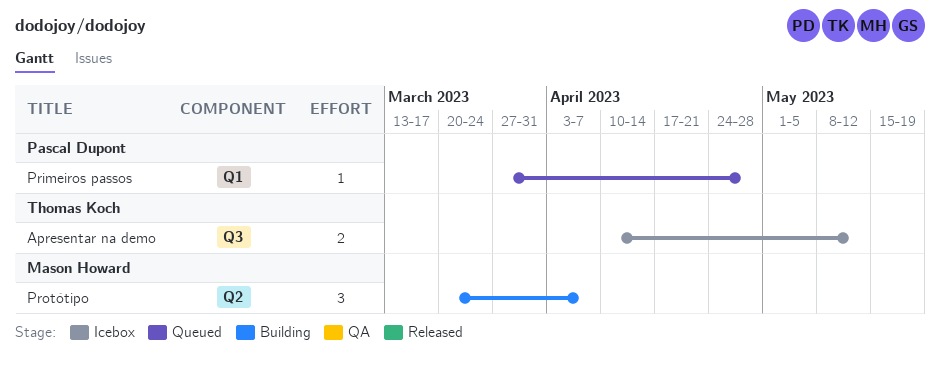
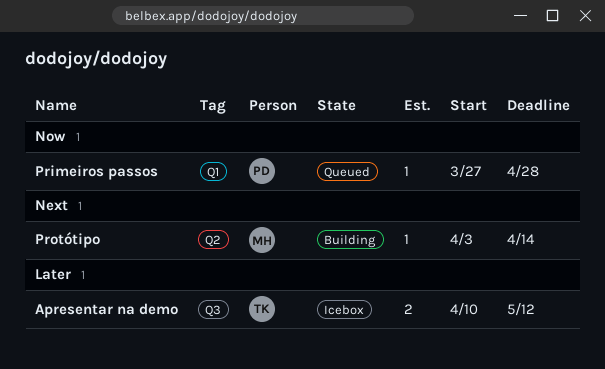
Protótipo, estimate: 3 -> 1
Protótipo, start: Mar 20 -> Apr 3
Protótipo, due: Apr 7 -> Apr 14

